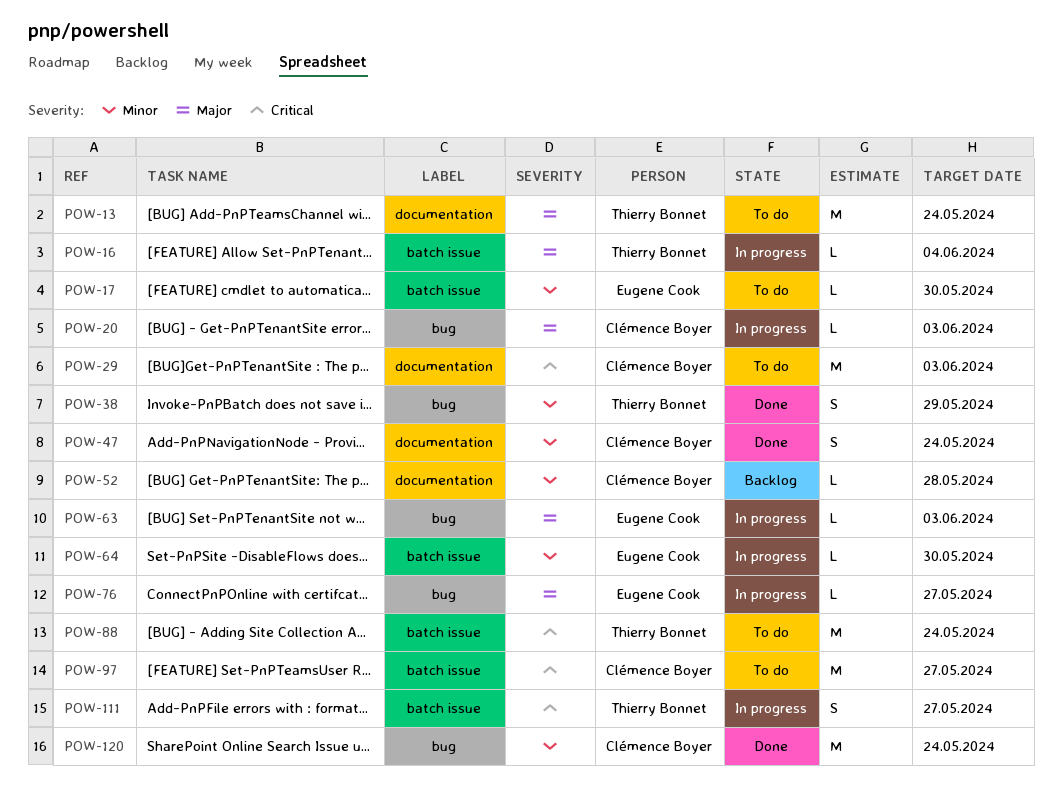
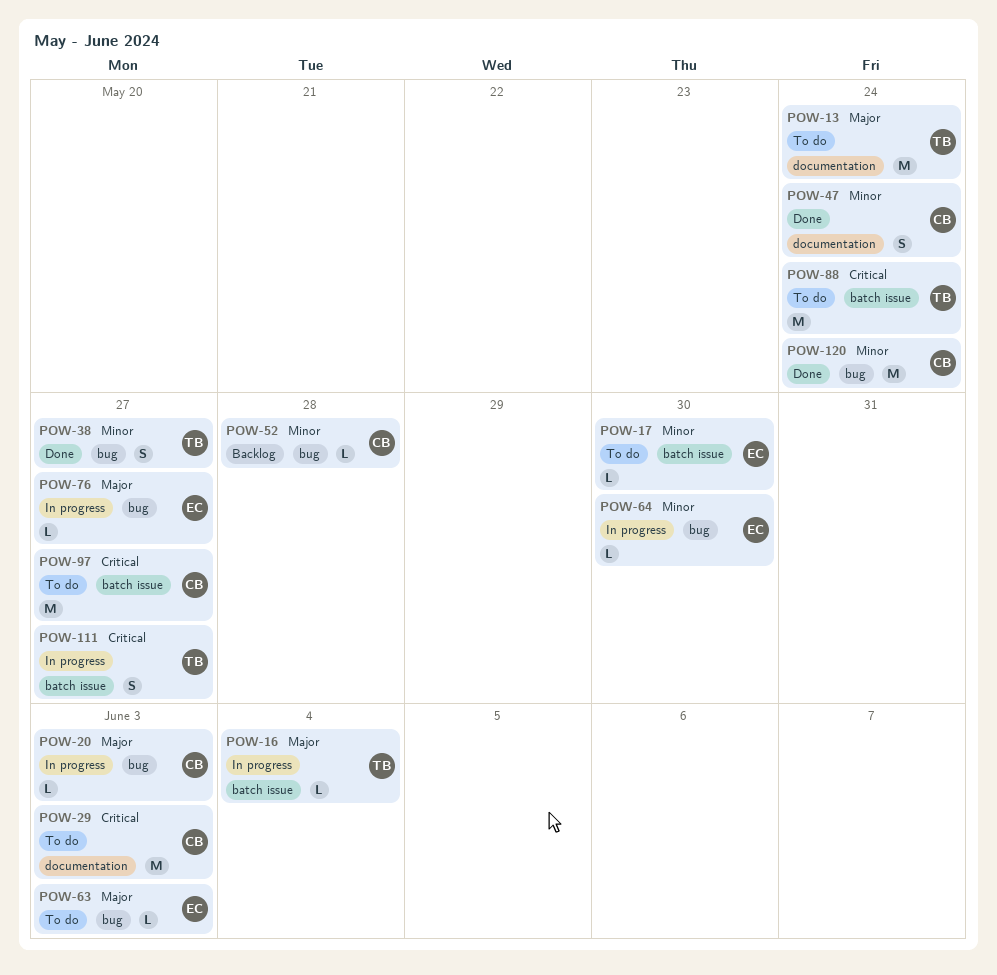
POW-38, due: May 29 -> May 27
POW-52, label: documentation -> bug
POW-63, status: In progress -> To do
POW-64, label: batch issue -> bug

